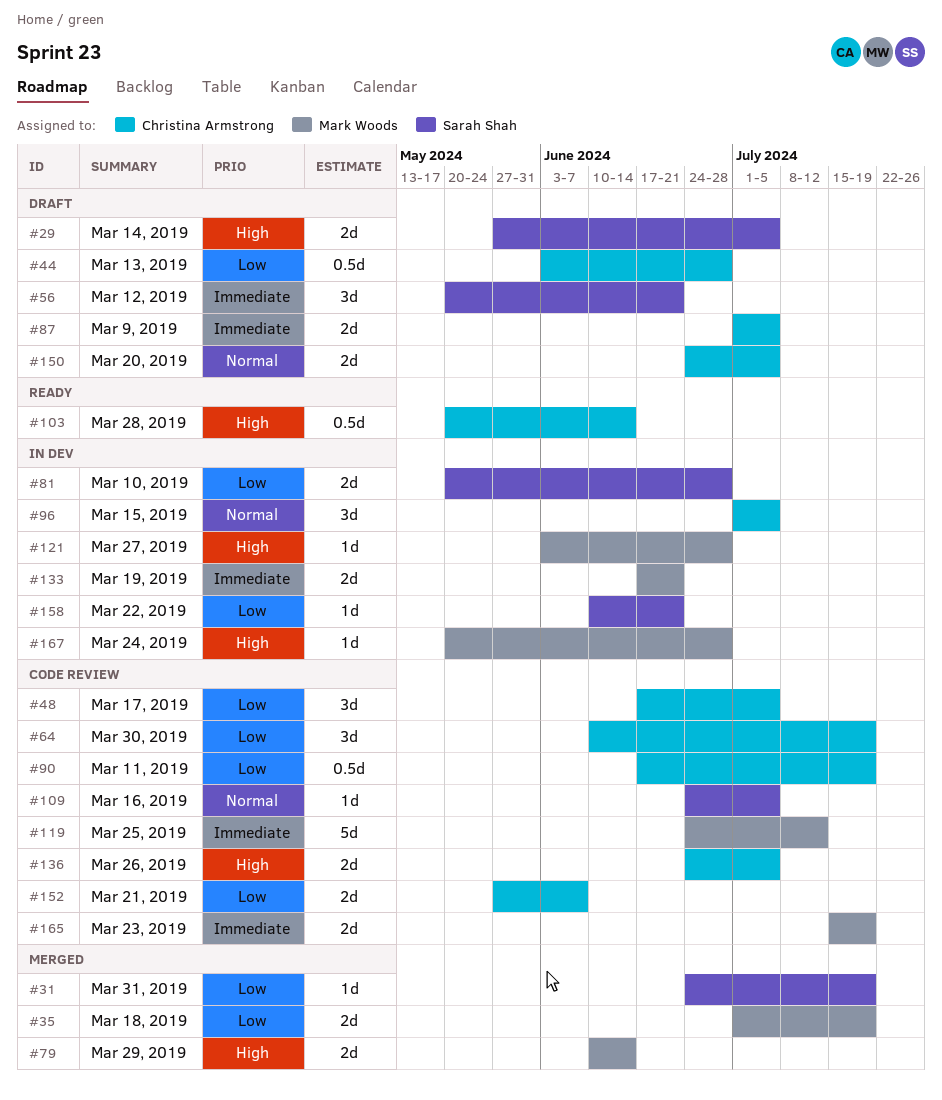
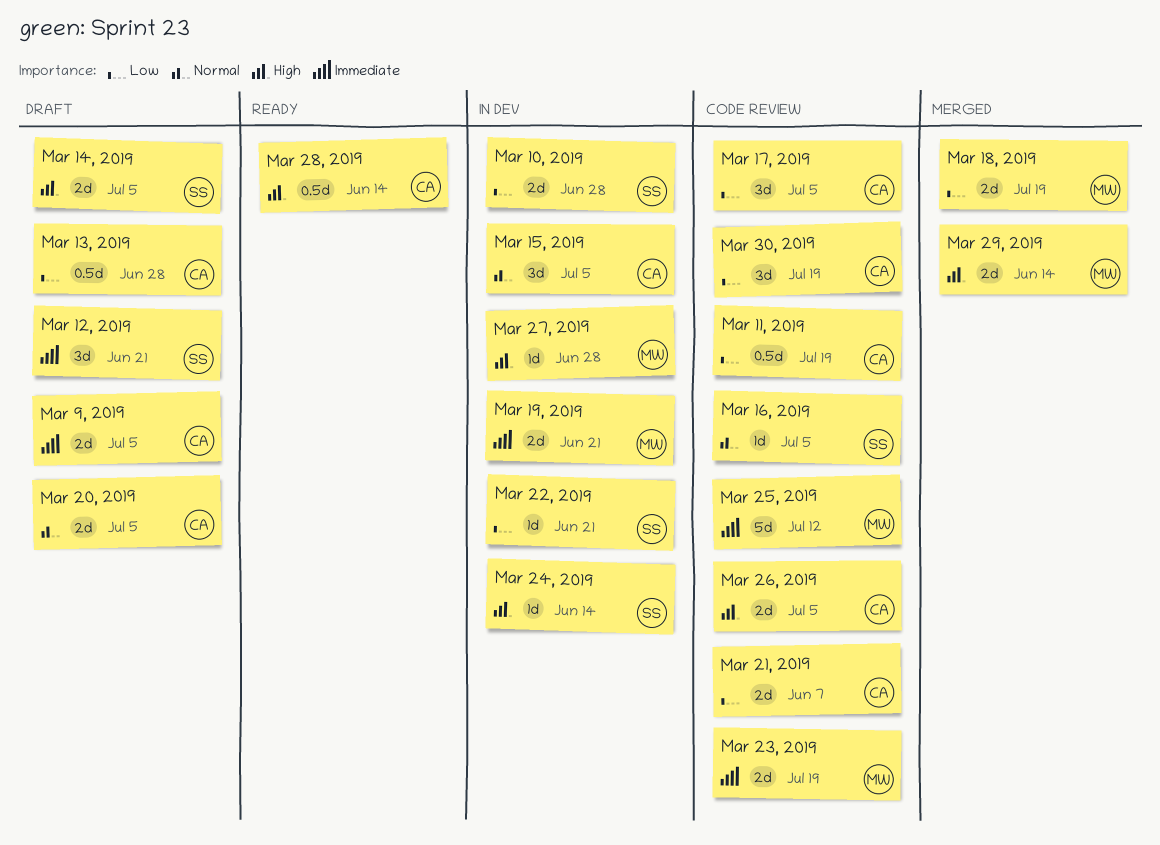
Mar 24, 2019, owner: Mark Woods -> Sarah Shah
Mar 24, 2019, due: Jun 28 -> Jun 14
Mar 31, 2019: present -> none

